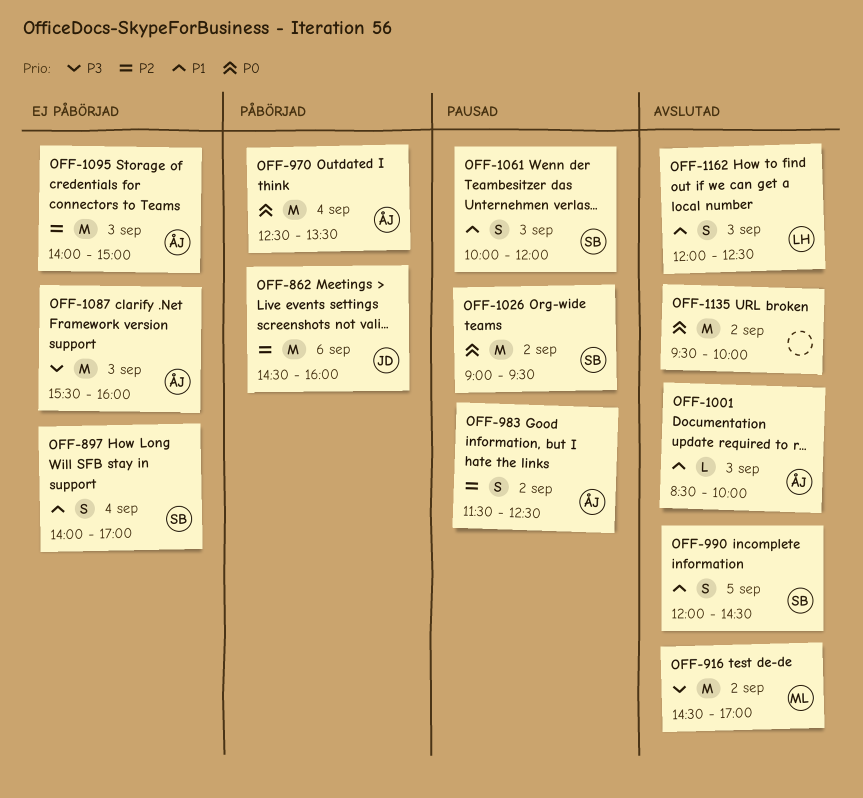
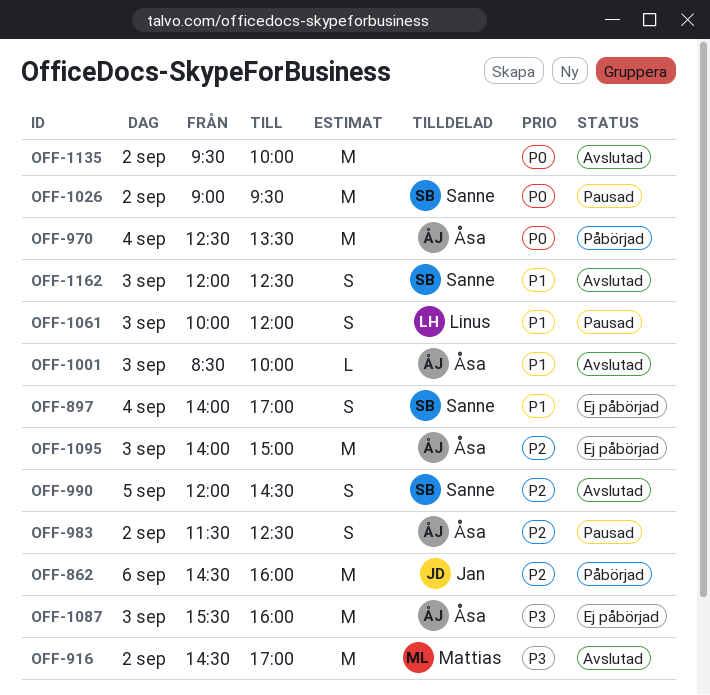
OFF-990, priority: P1 -> P2
OFF-1061, owner: Sanne -> Linus
OFF-1162, owner: Linus -> Sanne

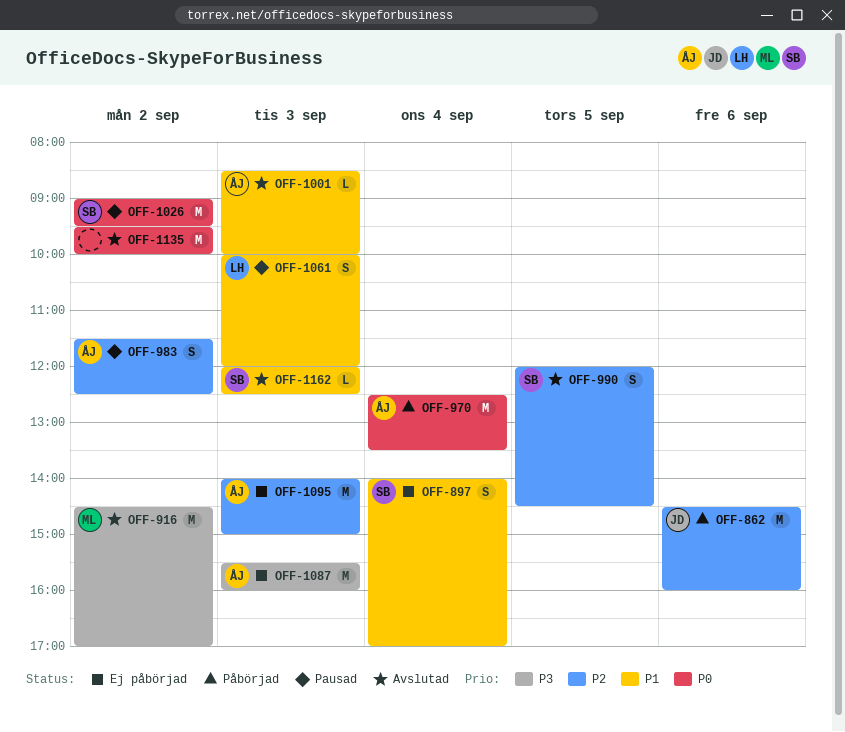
OFF-1162, estimate: S -> L

